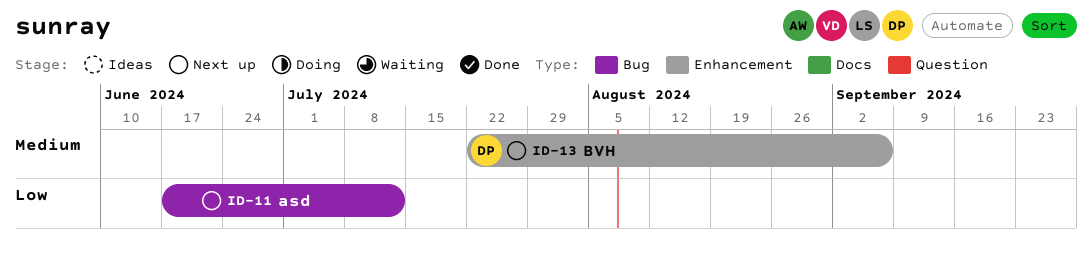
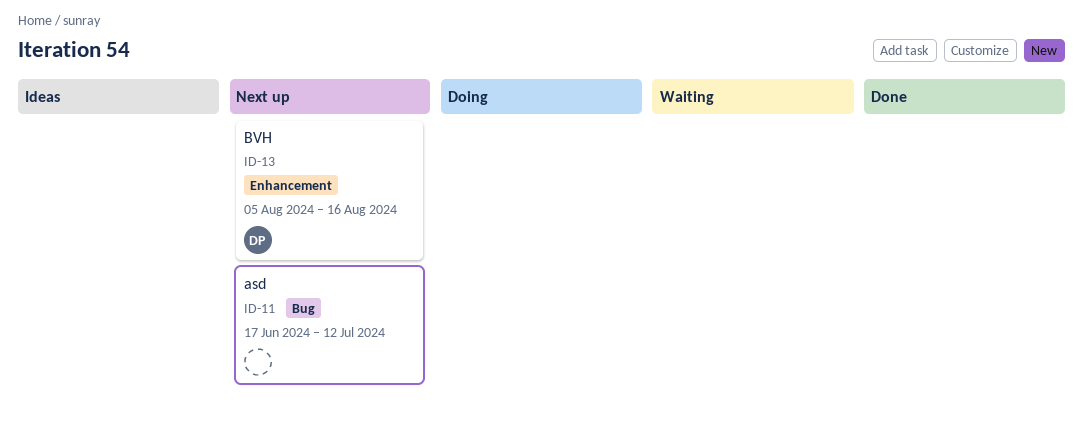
ID-13, start: Jul 22 -> Aug 5
ID-13, due: Sep 6 -> Aug 16

